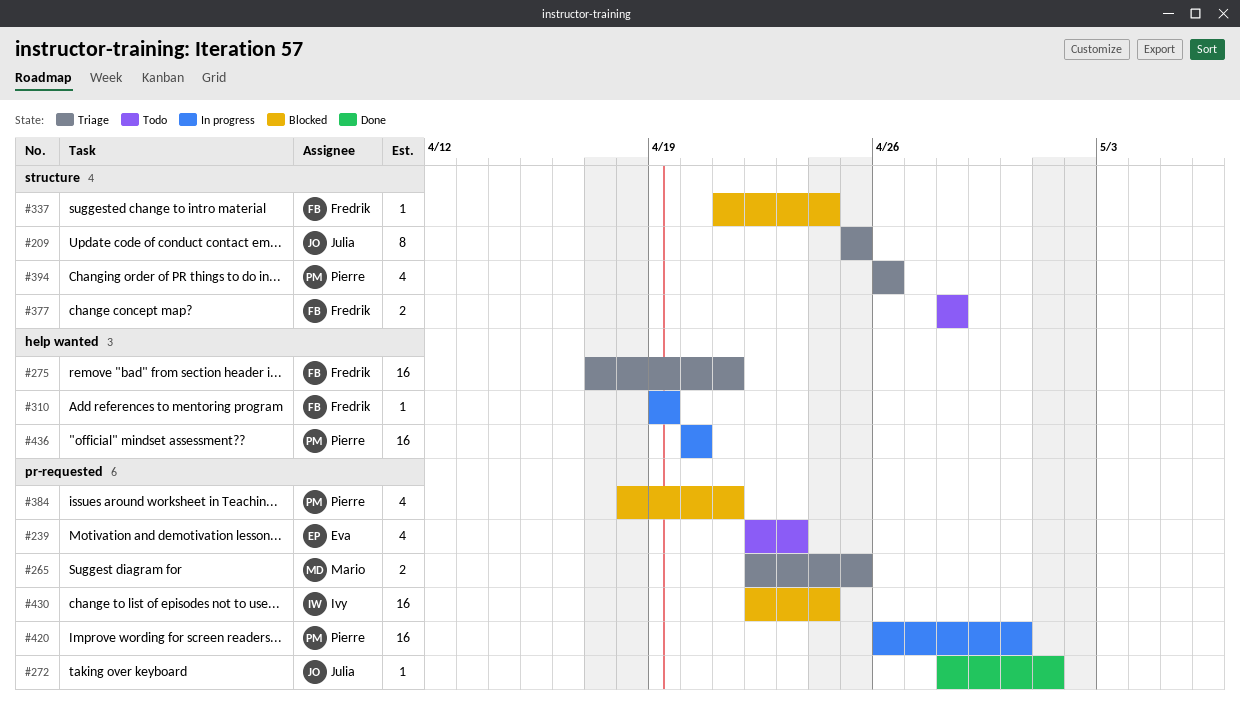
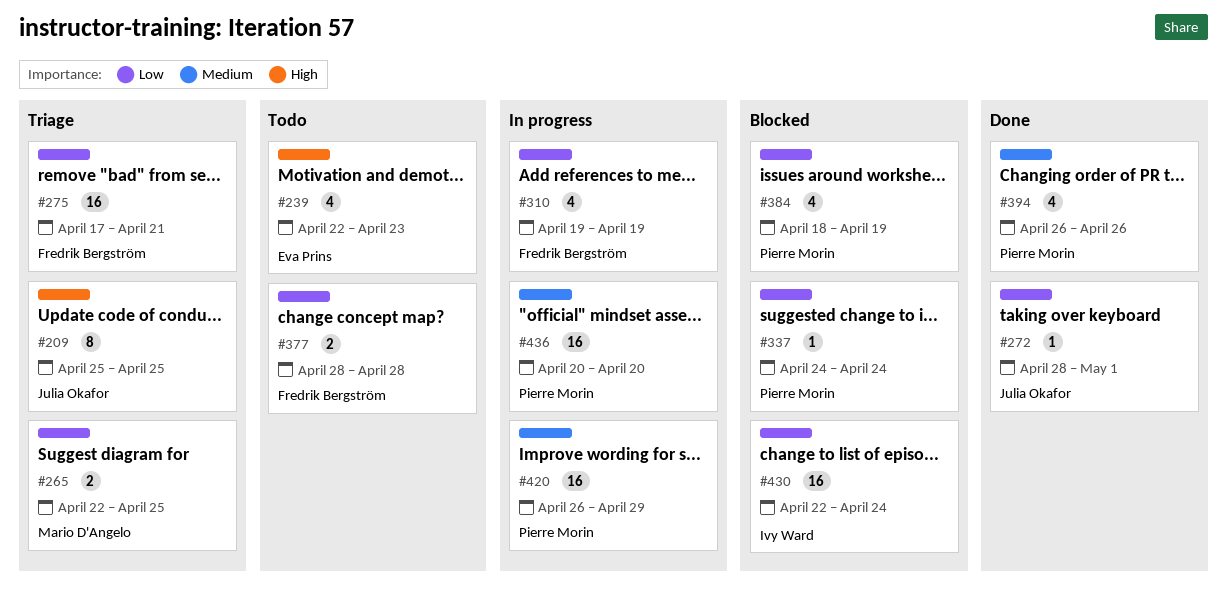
#310, estimate: 1 -> 4
#337, owner: Fredrik Bergström -> Pierre Morin
#337, start: Apr 21 -> Apr 24
#384, due: Apr 21 -> Apr 19
#394, status: Triage -> Done
#420, due: Apr 30 -> Apr 29

